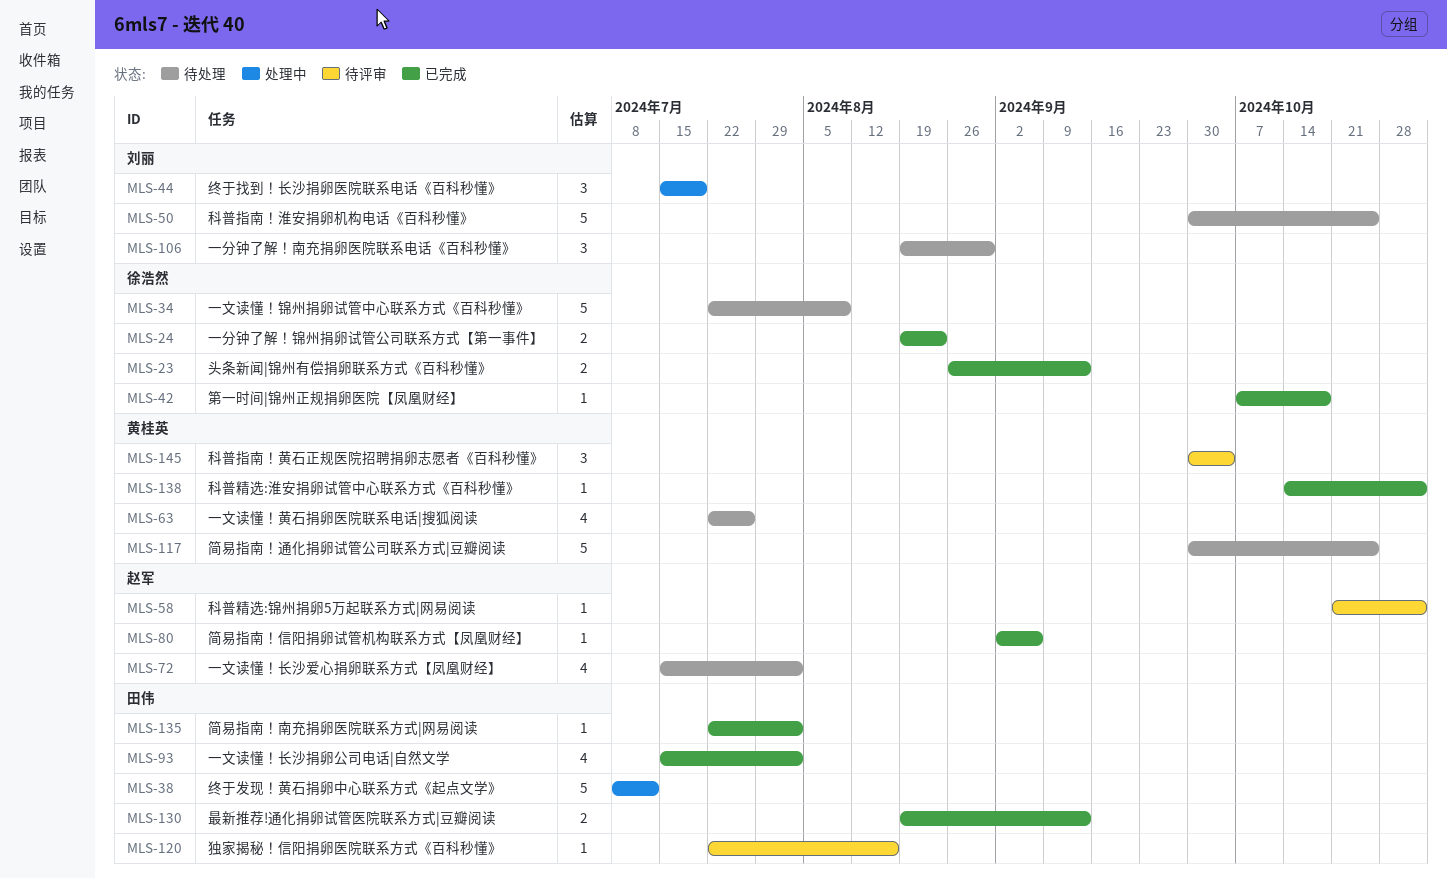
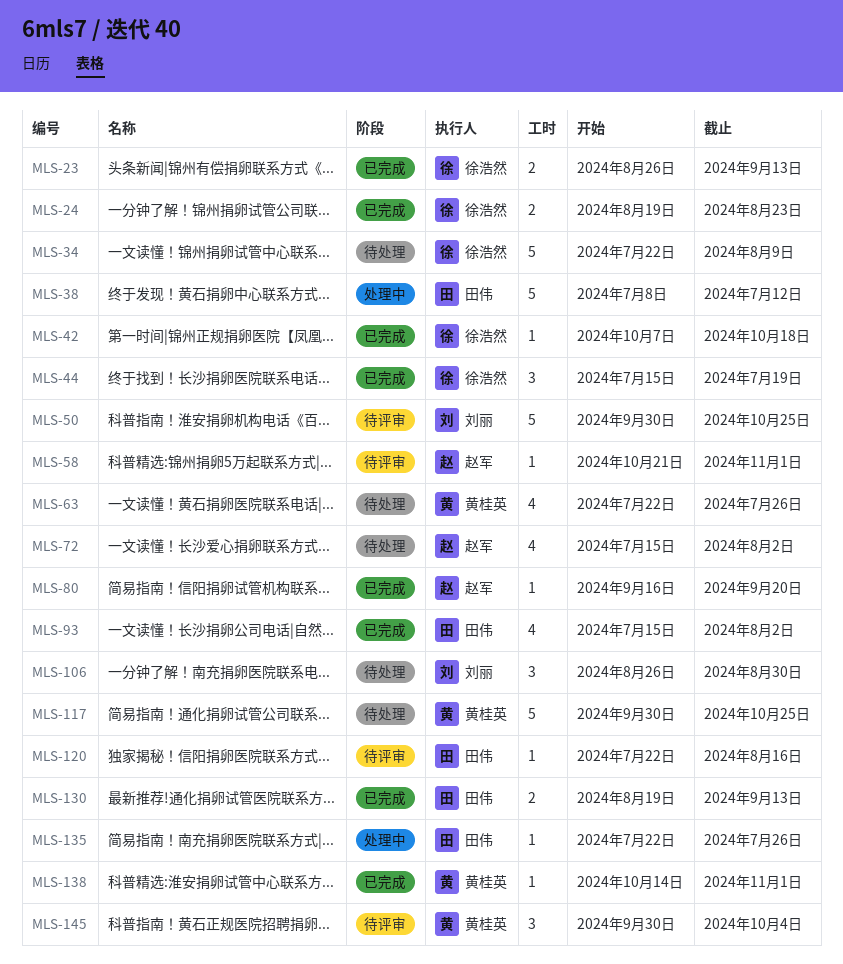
MLS-44, status: 处理中 -> 已完成
MLS-44, owner: 刘丽 -> 徐浩然
MLS-50, status: 待处理 -> 待评审
MLS-80, start: Sep 2 -> Sep 16
MLS-80, due: Sep 6 -> Sep 20
MLS-106, start: Aug 19 -> Aug 26
MLS-135, status: 已完成 -> 处理中
MLS-135, due: Aug 2 -> Jul 26

